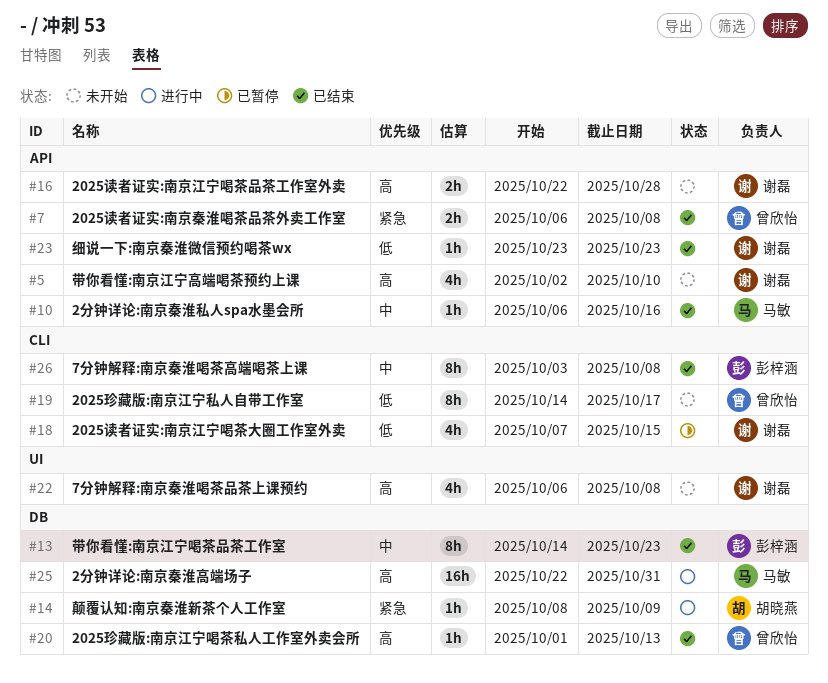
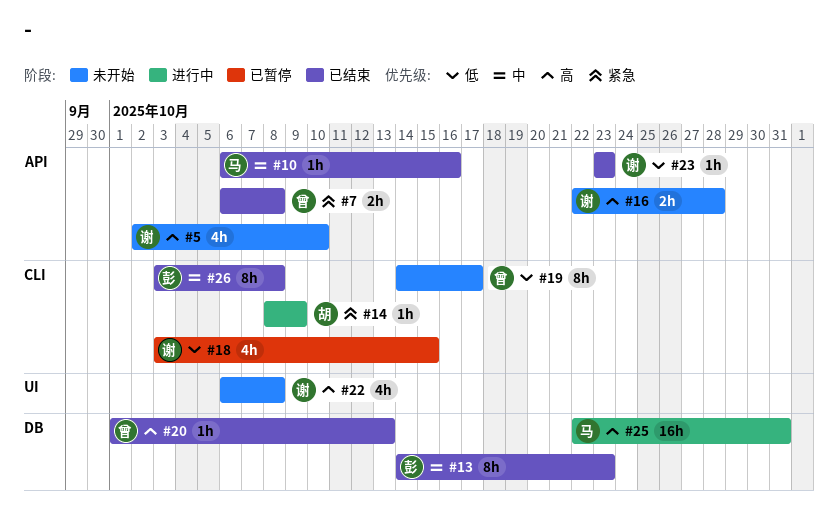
#14, label: DB -> CLI
#18, start: Oct 7 -> Oct 3

